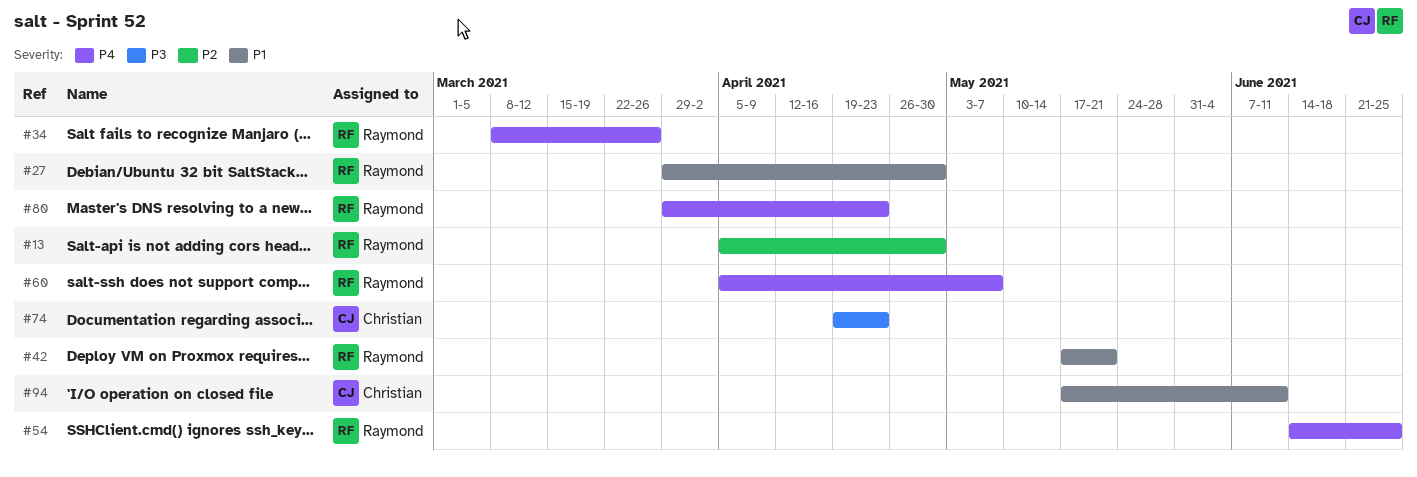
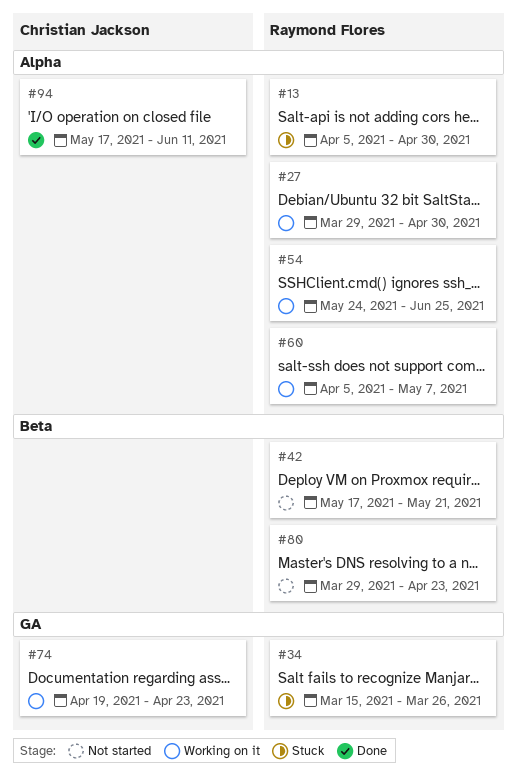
#34, start: Mar 8 -> Mar 15
#54, start: Jun 14 -> May 24

